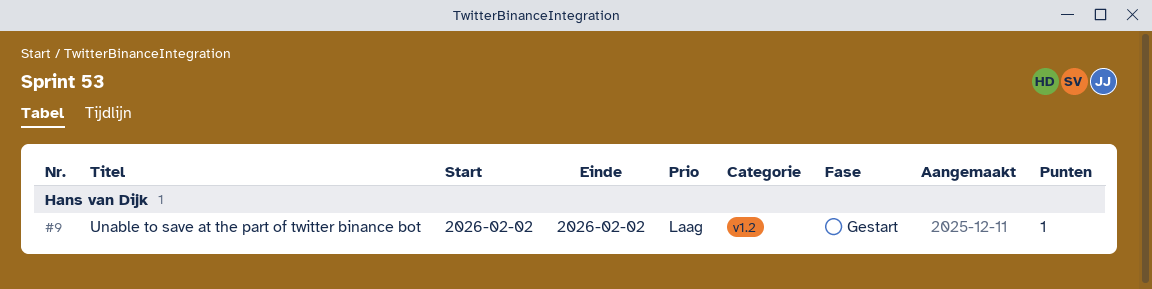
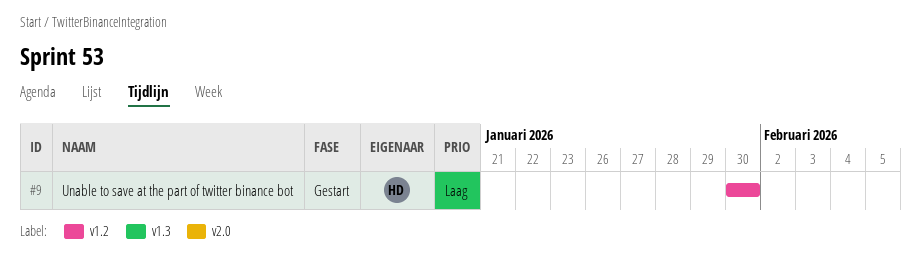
#9, start: Feb 2 -> Jan 30
#9, due: Feb 2 -> Jan 30

